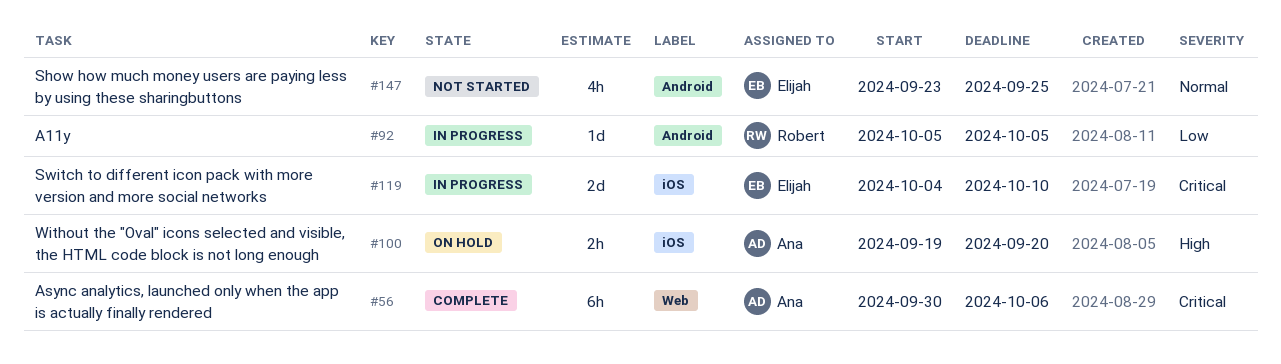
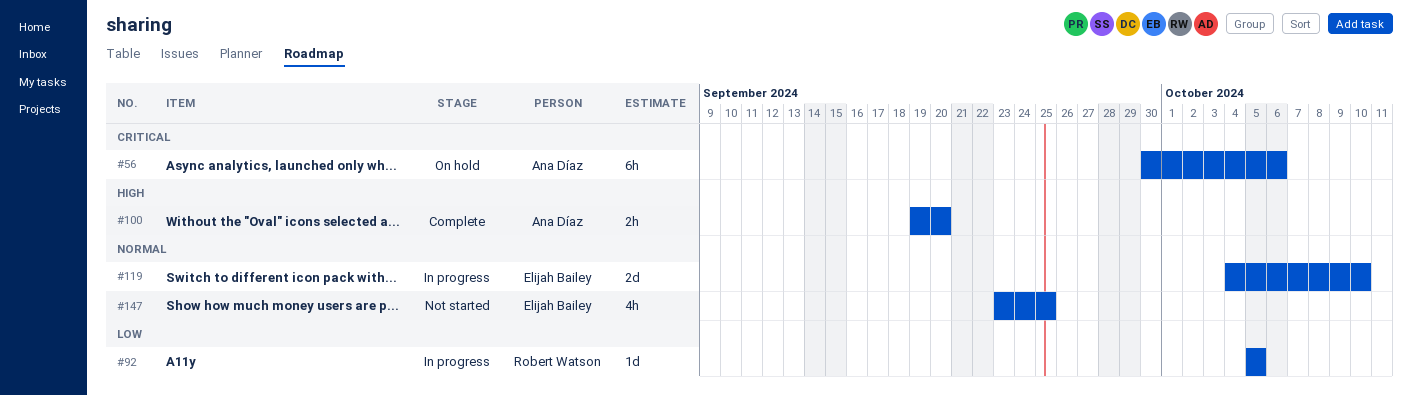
#56, status: Complete -> On hold
#100, status: On hold -> Complete
#119, priority: Critical -> Normal

